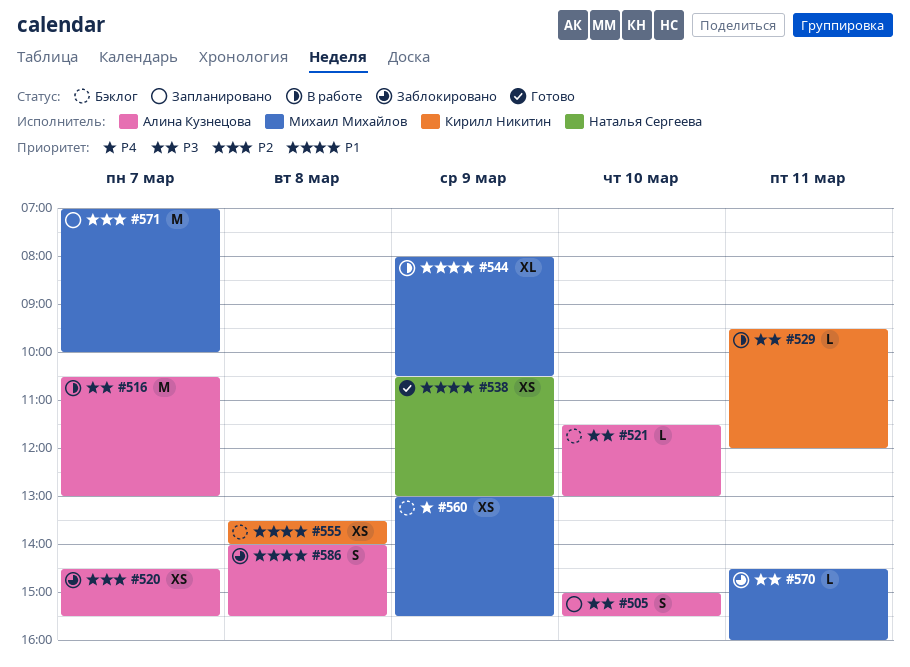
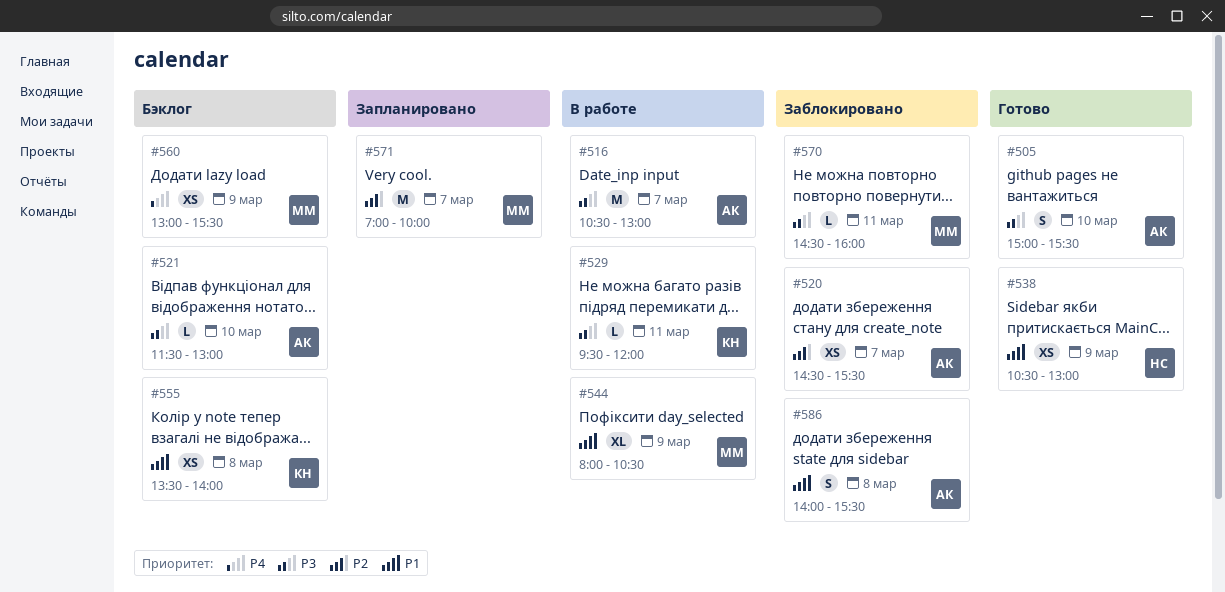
#505, status: Запланировано -> Готово

